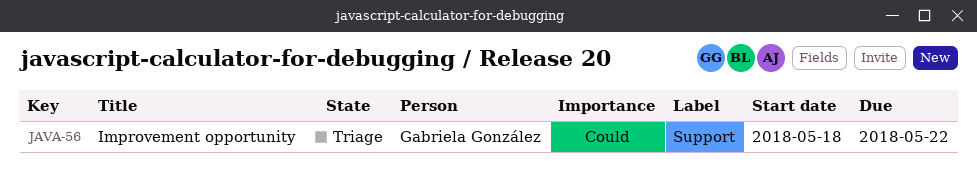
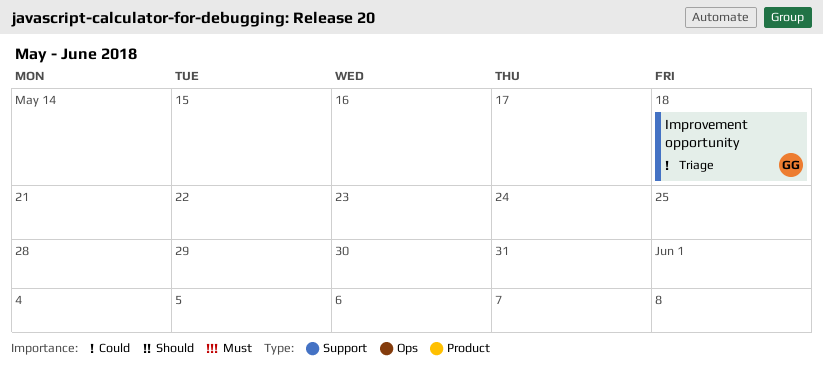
Improvement opportunity, due: May 22 -> May 18

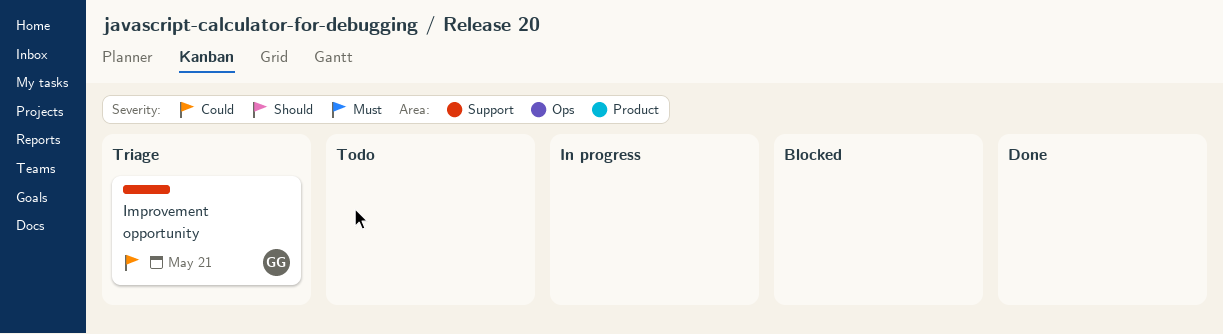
Improvement opportunity, due: May 18 -> May 21

